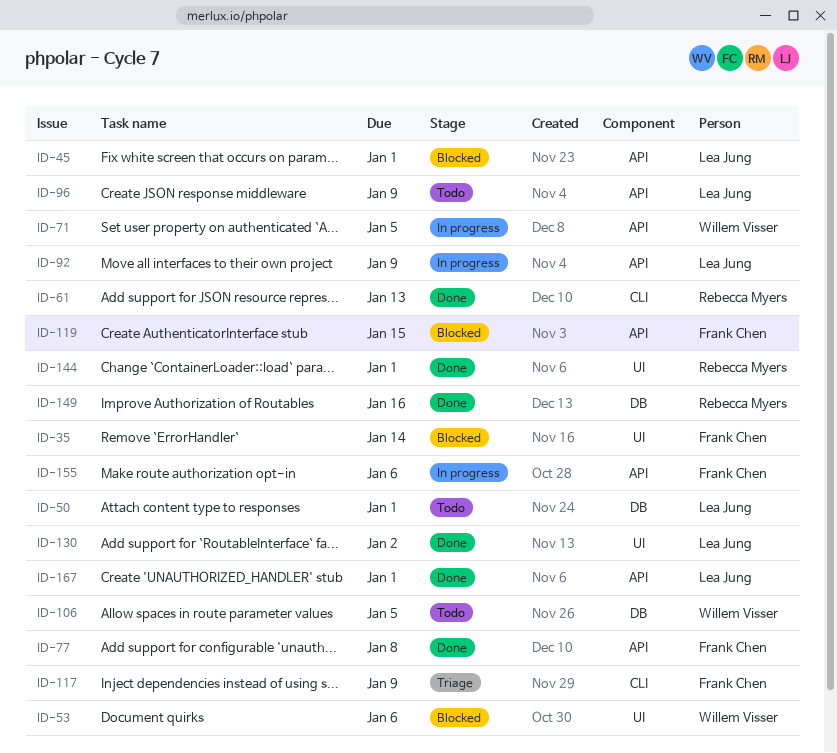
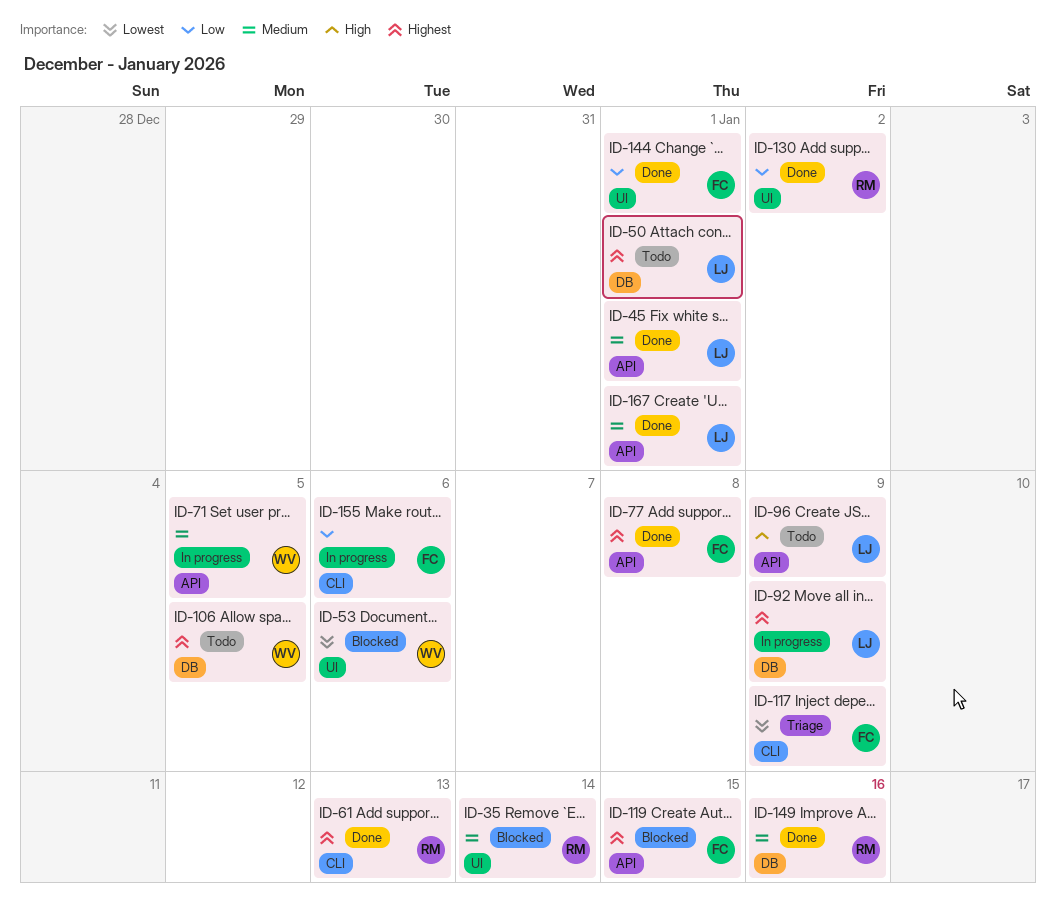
ID-35, owner: Frank Chen -> Rebecca Myers
ID-45, status: Blocked -> Done
ID-92, label: API -> DB
ID-130, owner: Lea Jung -> Rebecca Myers
ID-144, owner: Rebecca Myers -> Frank Chen
ID-155, label: API -> CLI

